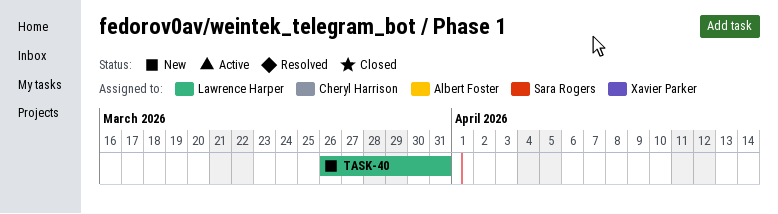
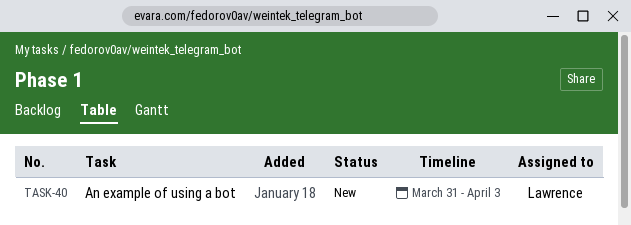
TASK-40, start: Mar 26 -> Mar 31
TASK-40, due: Mar 31 -> Apr 3

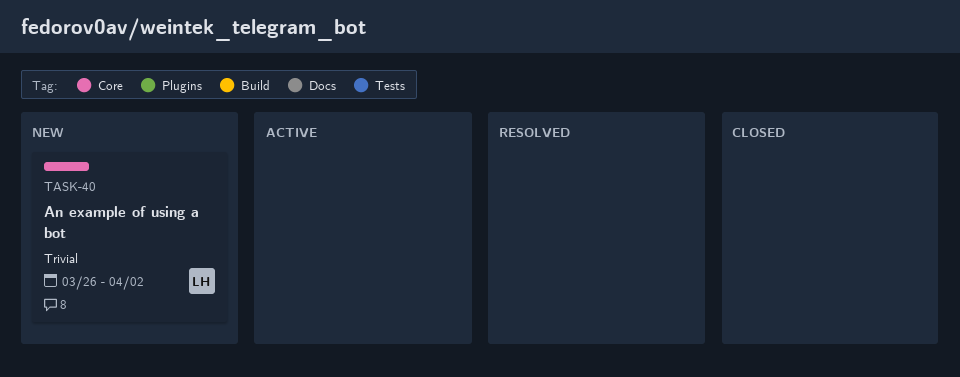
TASK-40, start: Mar 31 -> Mar 26
TASK-40, due: Apr 3 -> Apr 2

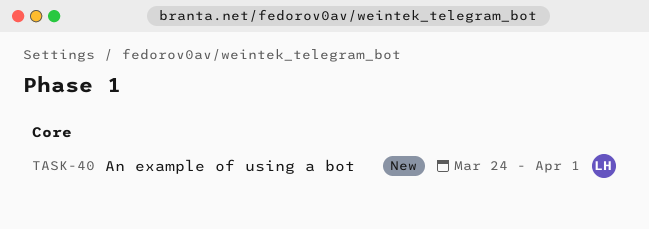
TASK-40, start: Mar 26 -> Mar 24
TASK-40, due: Apr 2 -> Apr 1

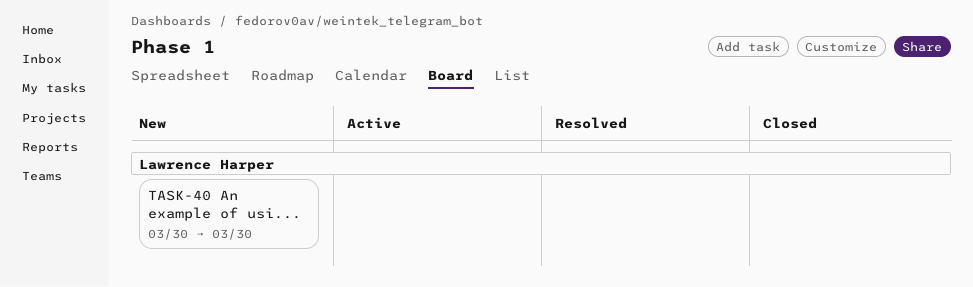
TASK-40, start: Mar 24 -> Mar 30
TASK-40, due: Apr 1 -> Mar 30

